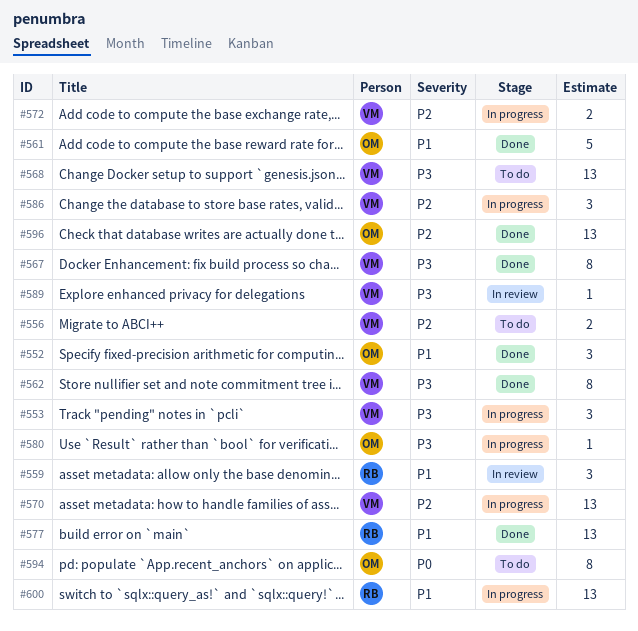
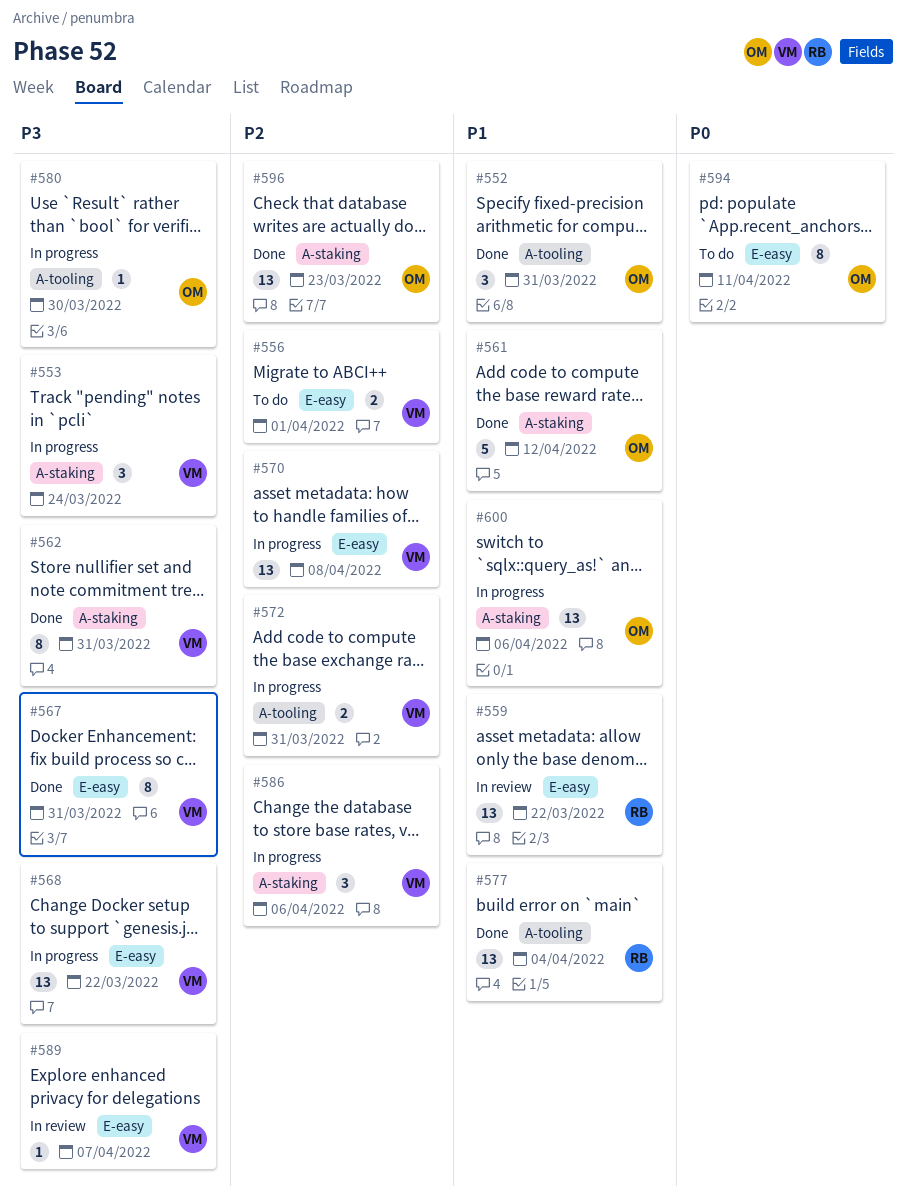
#559, estimate: 3 -> 13
#568, status: To do -> In progress
#600, owner: RB -> OM

